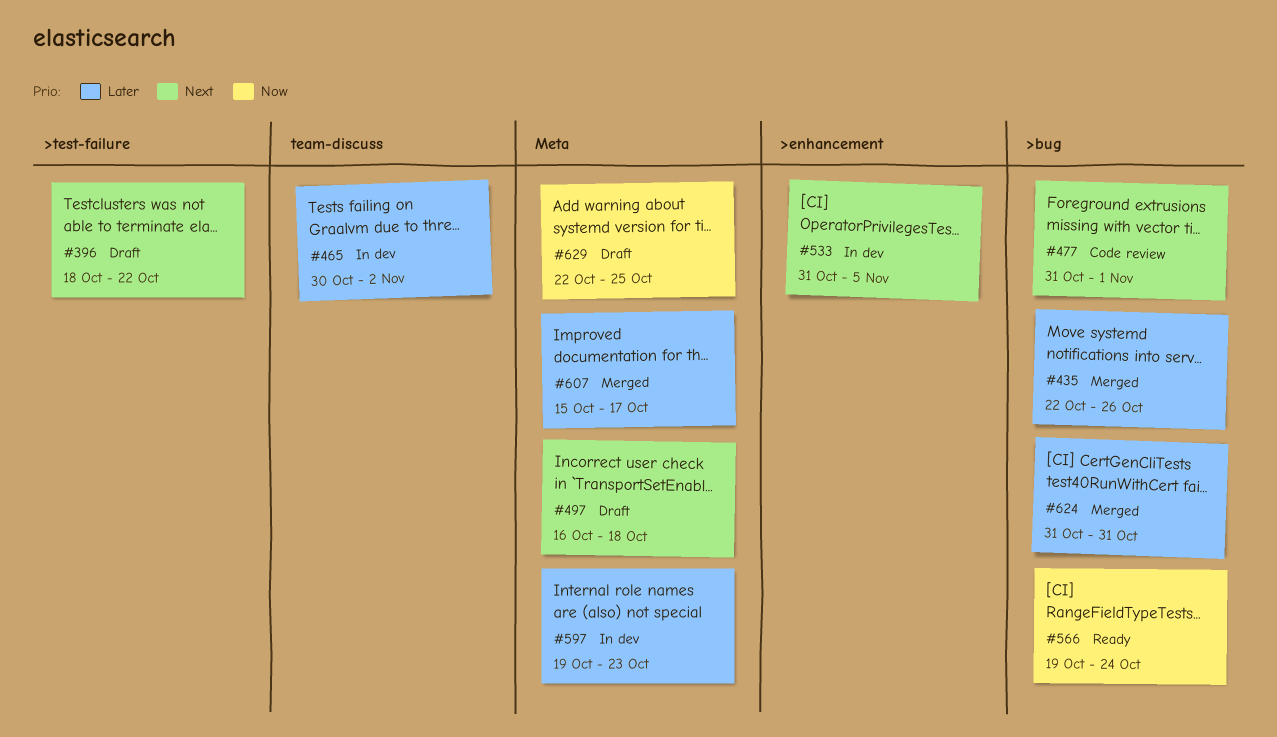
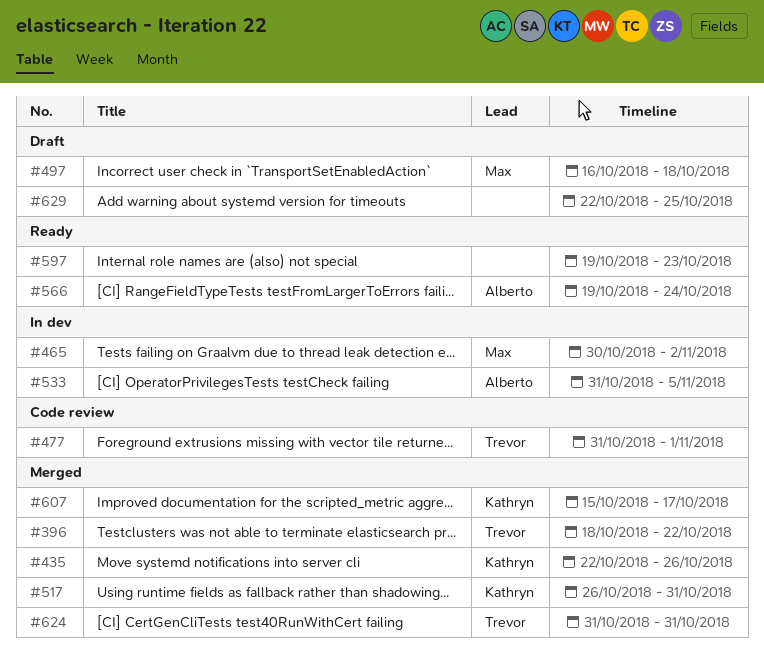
#396, status: Draft -> Merged
#517: none -> present
#597, status: In dev -> Ready

